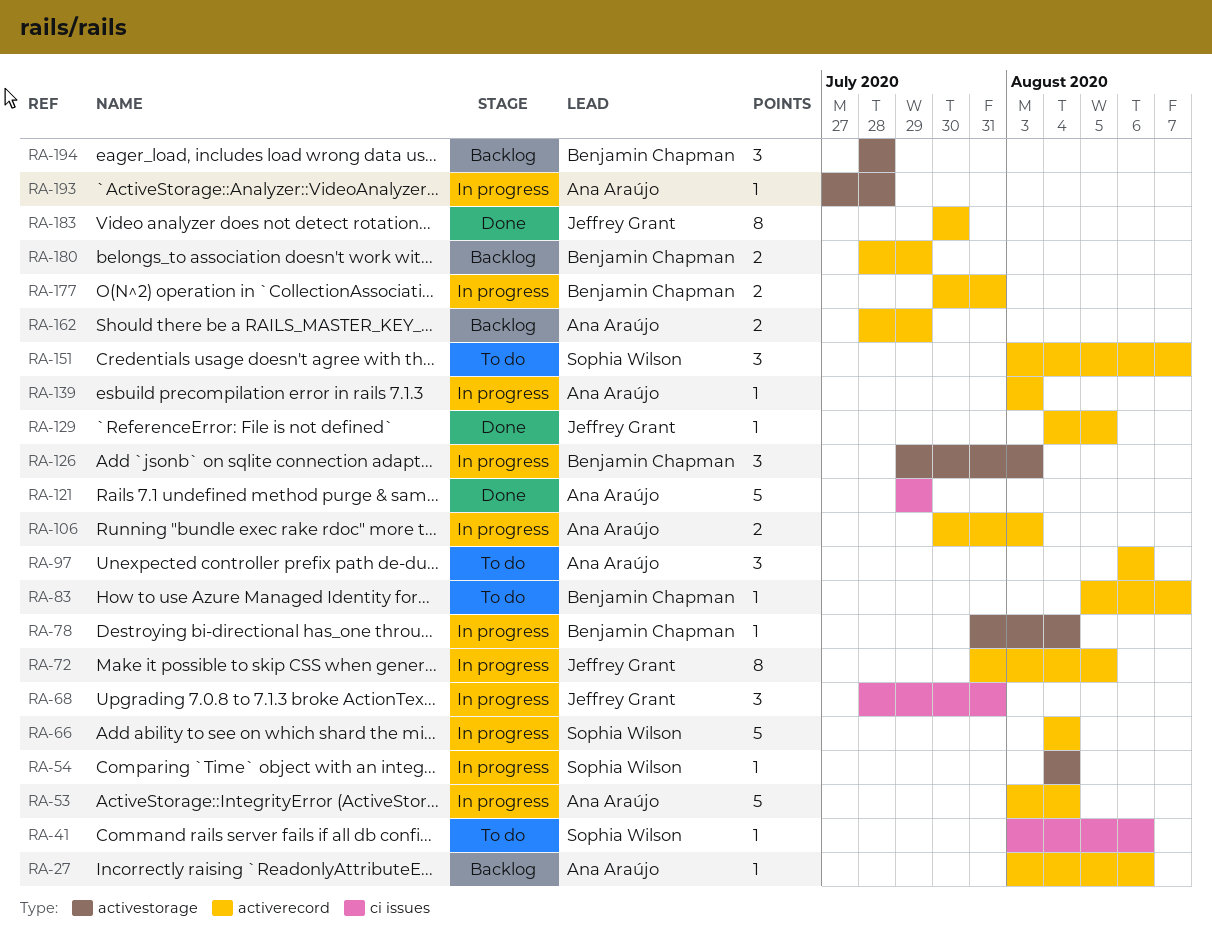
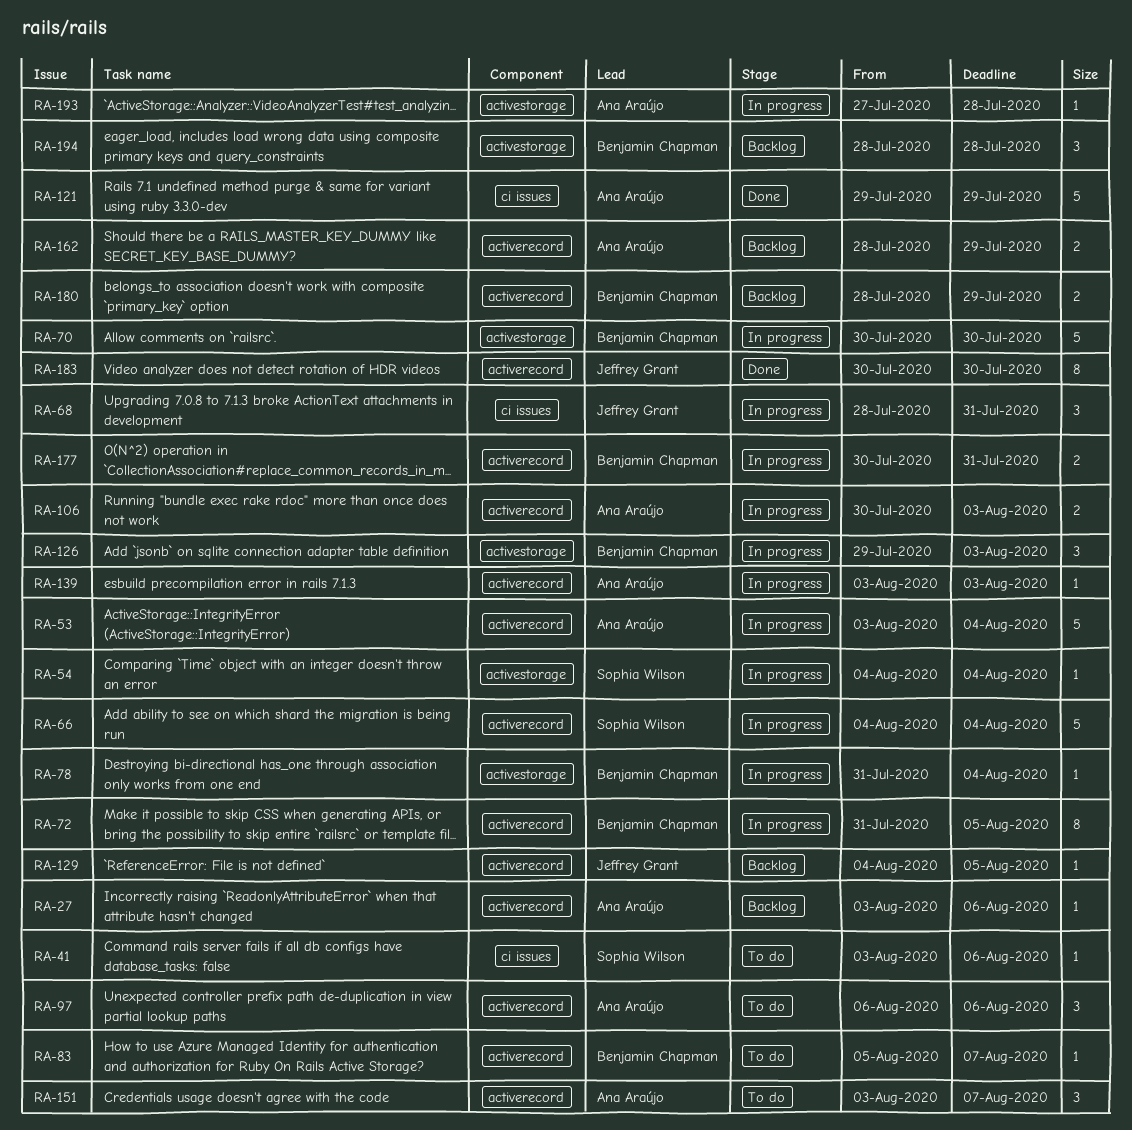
RA-70: none -> present
RA-72, owner: Jeffrey Grant -> Benjamin Chapman
RA-129, status: Done -> Backlog
RA-151, owner: Sophia Wilson -> Ana Araújo

